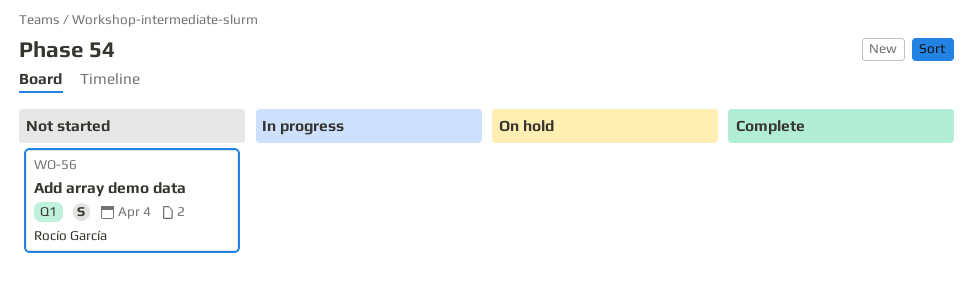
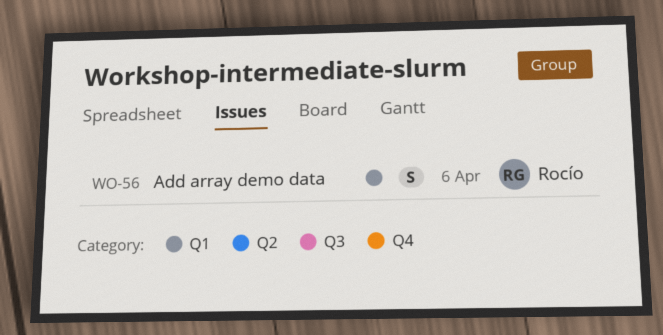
WO-56, due: Apr 4 -> Apr 6

